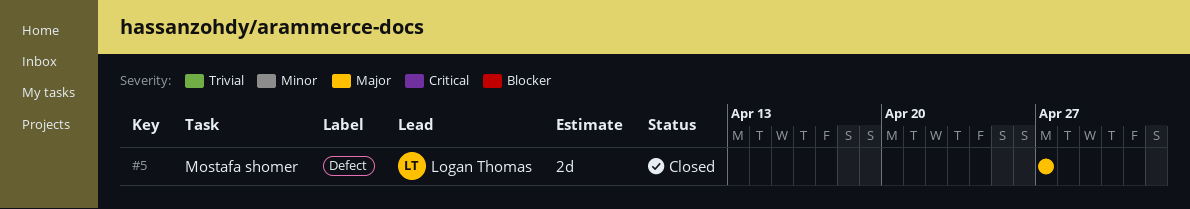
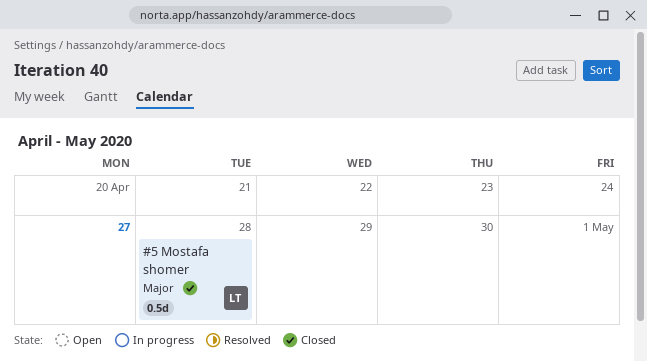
#5, estimate: 2d -> 0.5d
#5, due: Apr 27 -> Apr 28

